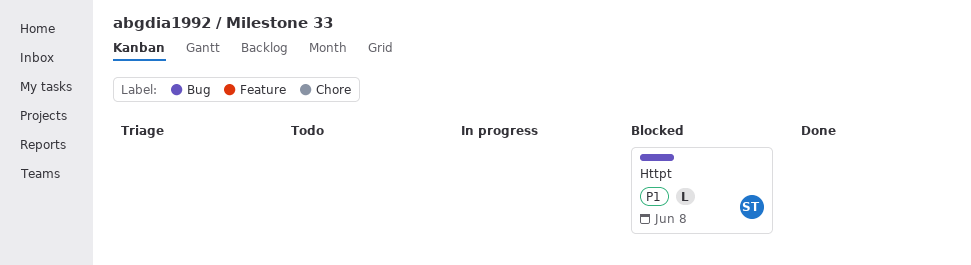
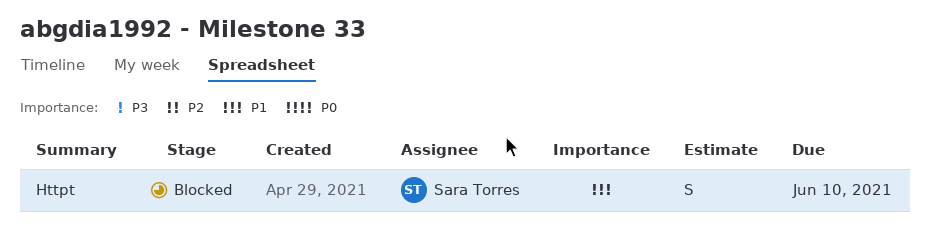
Httpt, estimate: L -> S
Httpt, due: Jun 8 -> Jun 10

